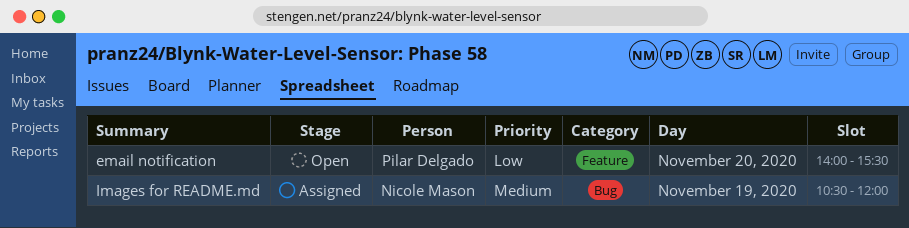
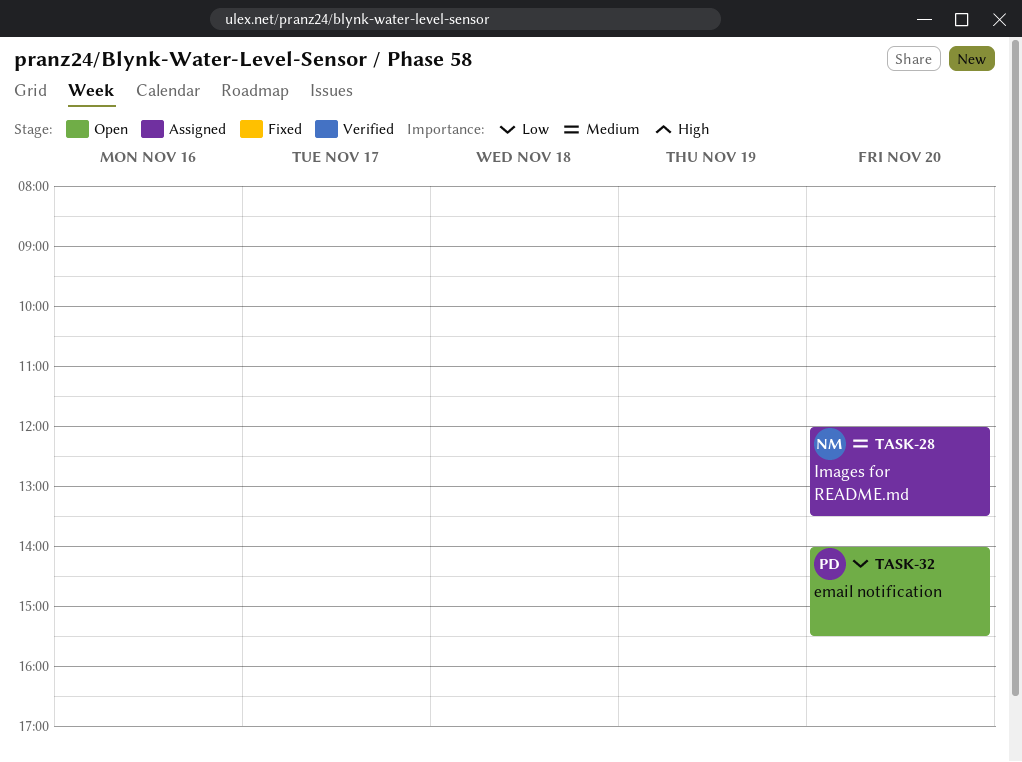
Images for README.md, day: Nov 19 -> Nov 20
Images for README.md, begins: 10:30 -> 12:00
Images for README.md, ends: 12:00 -> 13:30

